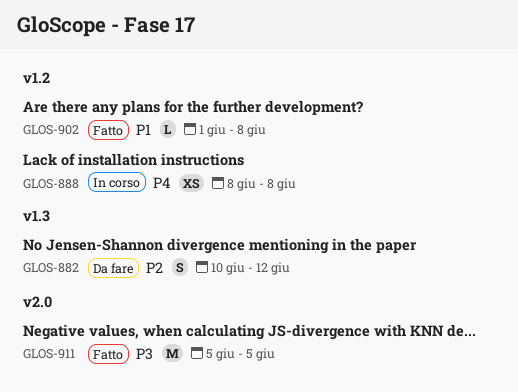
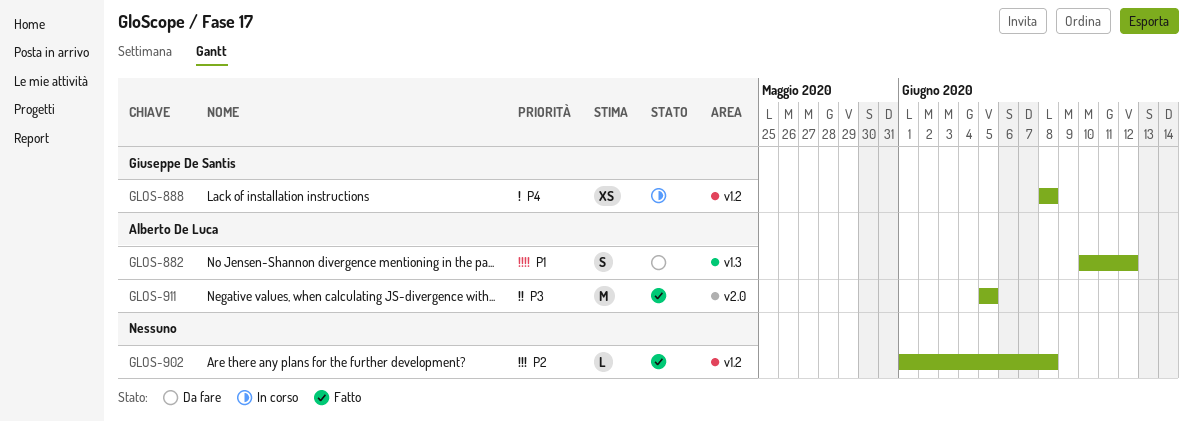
GLOS-882, priority: P2 -> P1
GLOS-902, priority: P1 -> P2

